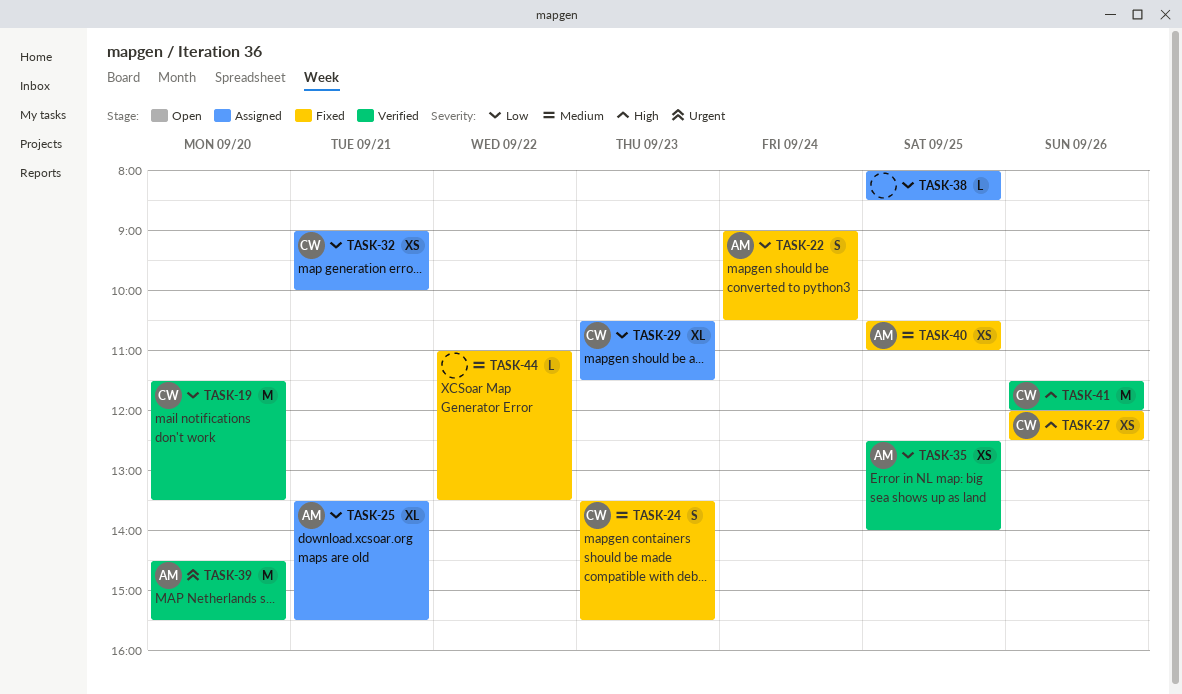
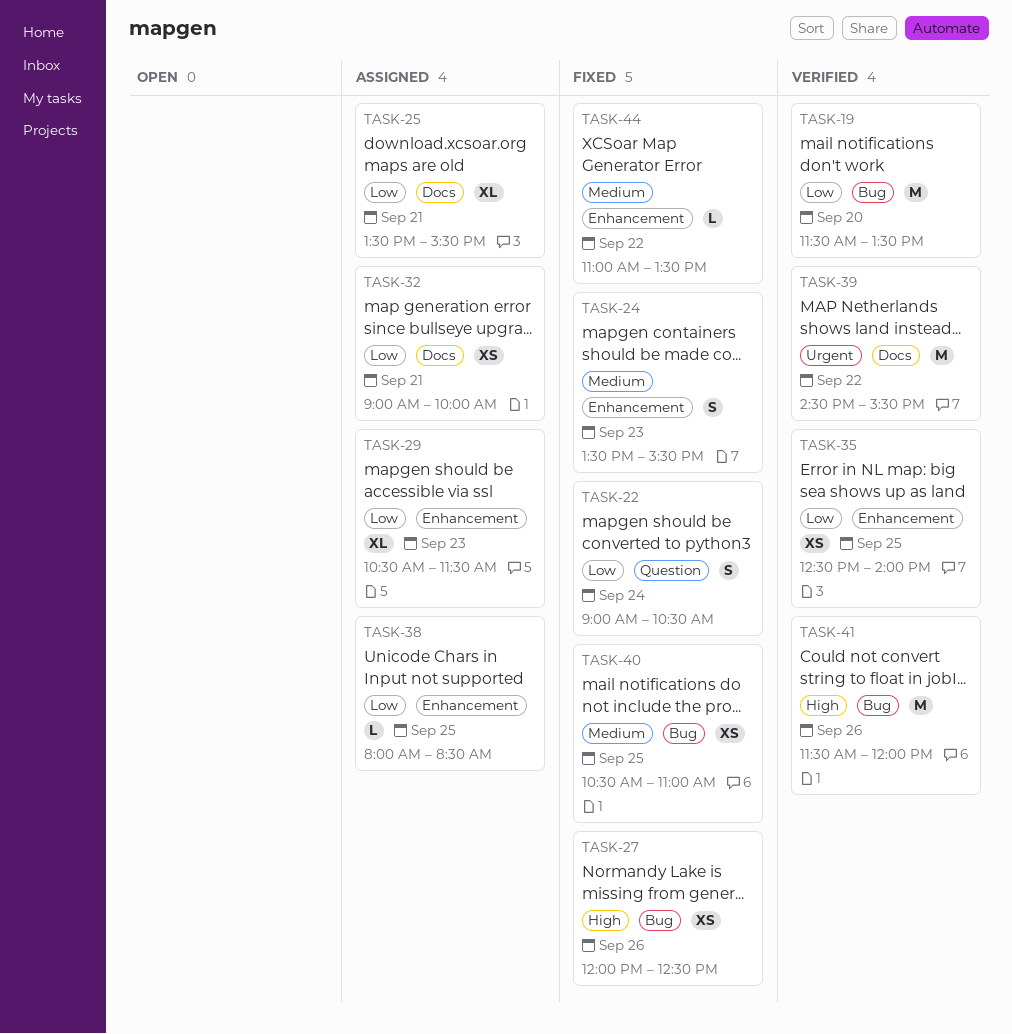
TASK-39, day: Sep 20 -> Sep 22

